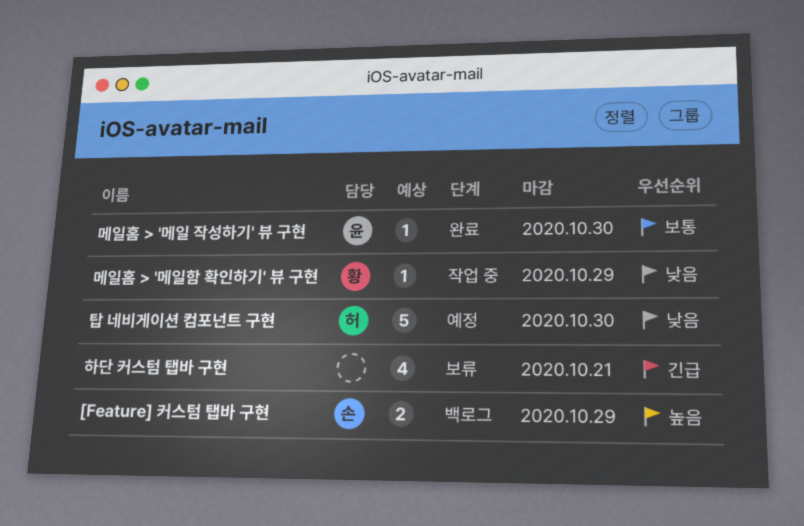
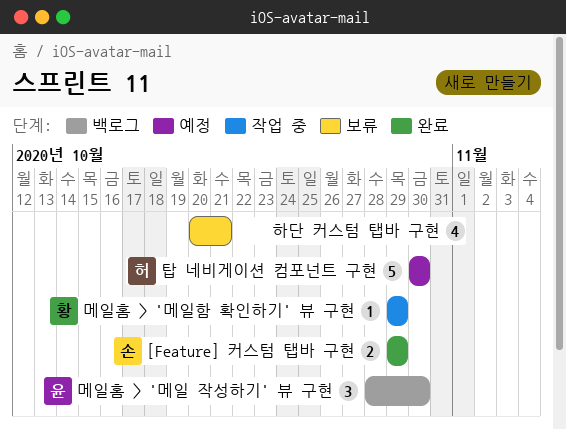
[Feature] 커스텀 탭바 구현, status: 백로그 -> 완료
메일홈 > '메일 작성하기' 뷰 구현, status: 완료 -> 백로그
메일홈 > '메일 작성하기' 뷰 구현, estimate: 1 -> 3

